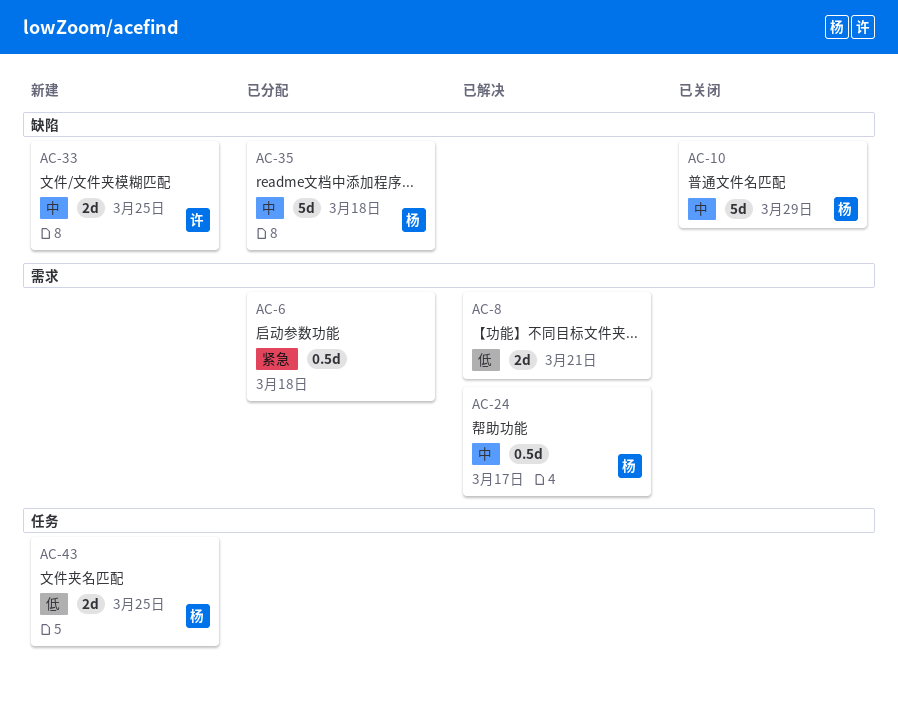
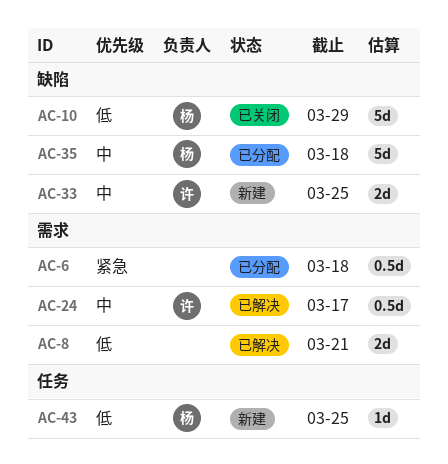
AC-10, priority: 中 -> 低
AC-24, owner: 杨 -> 许
AC-43, estimate: 2d -> 1d

